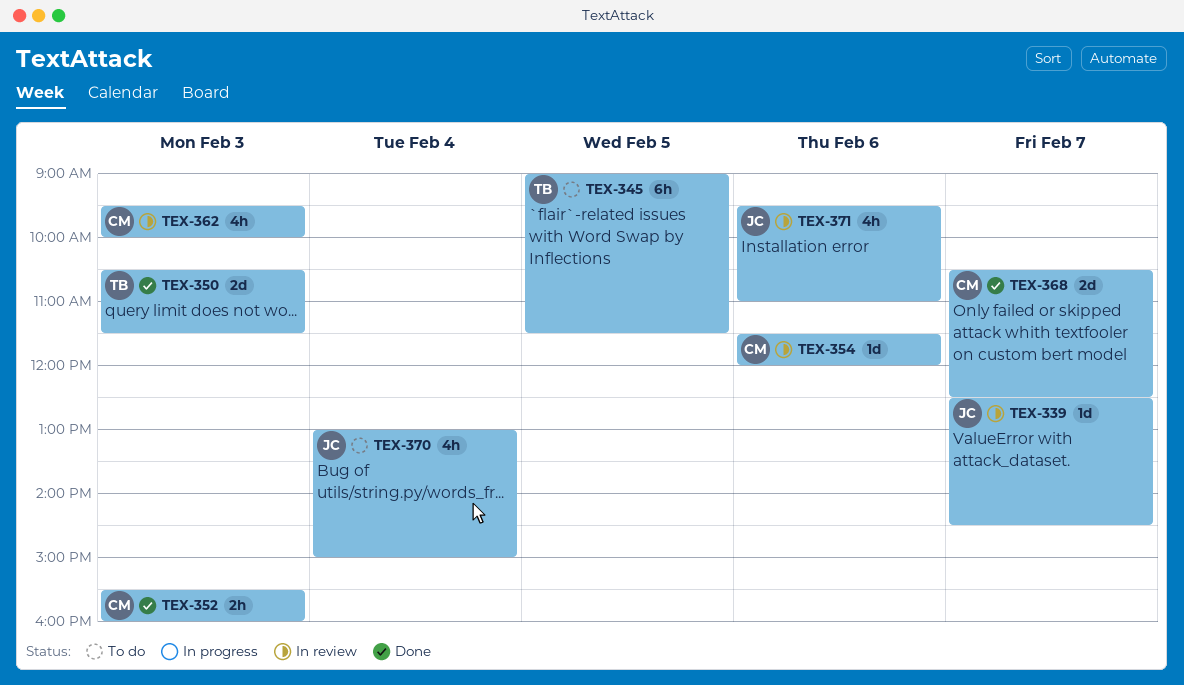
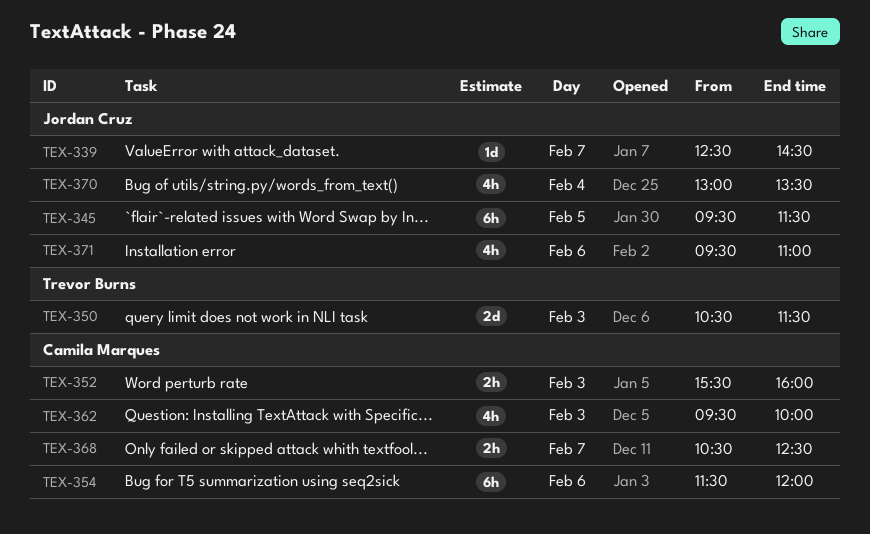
TEX-345, owner: Trevor Burns -> Jordan Cruz
TEX-345, begins: 09:00 -> 09:30
TEX-354, estimate: 1d -> 6h
TEX-368, estimate: 2d -> 2h
TEX-370, ends: 15:00 -> 13:30

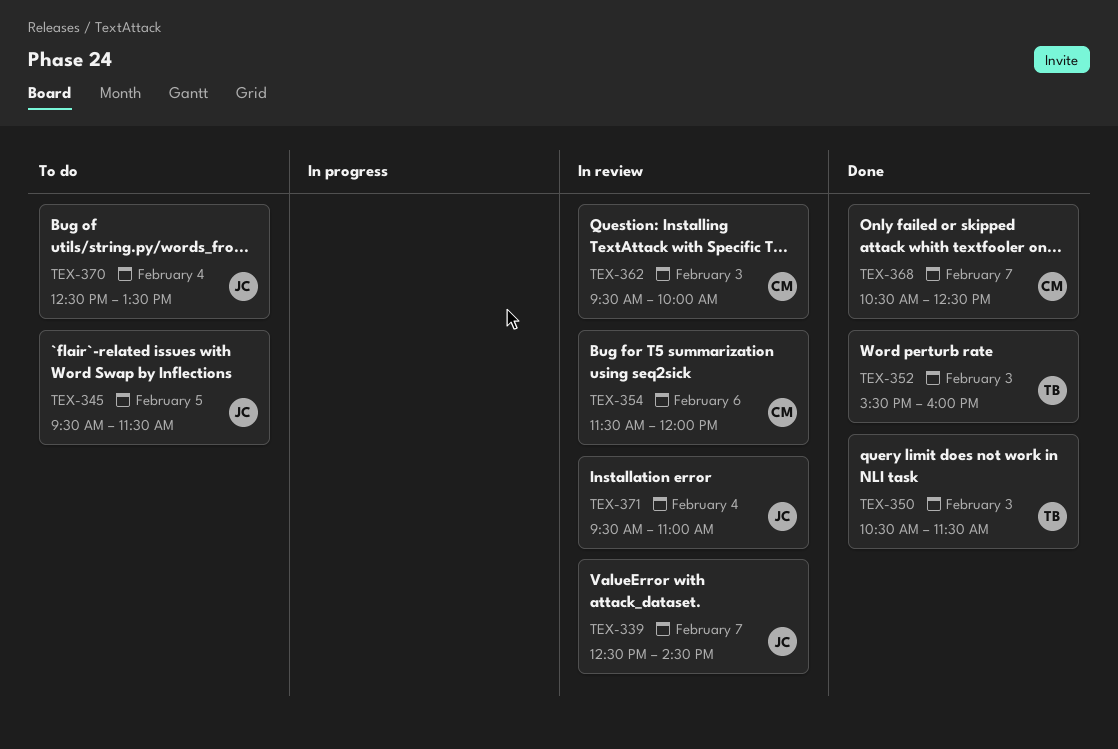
TEX-352, owner: Camila Marques -> Trevor Burns
TEX-370, begins: 13:00 -> 12:30
TEX-371, day: Feb 6 -> Feb 4

